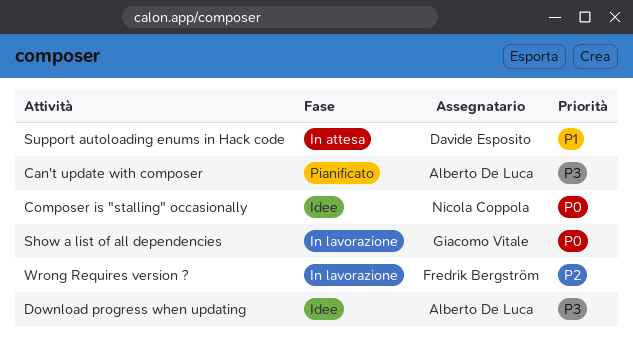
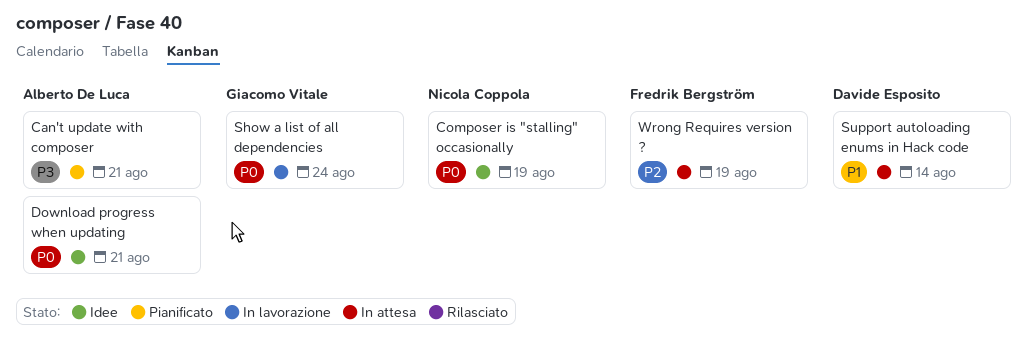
Download progress when updating, priority: P3 -> P0
Wrong Requires version ?, status: In lavorazione -> In attesa

